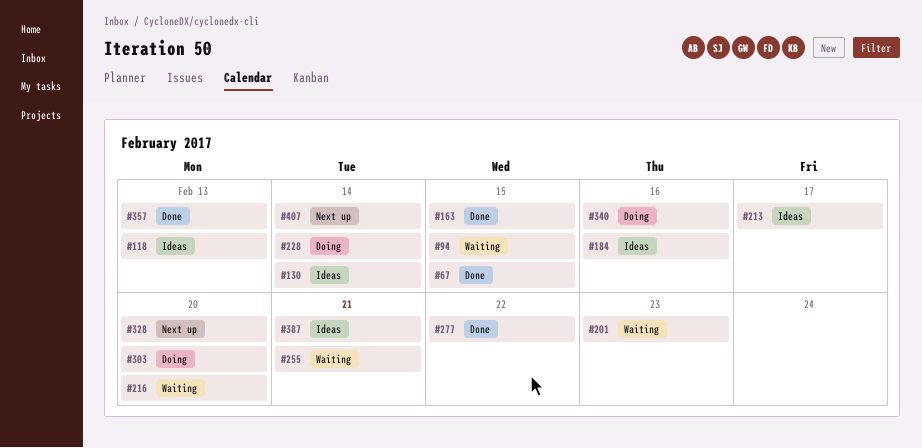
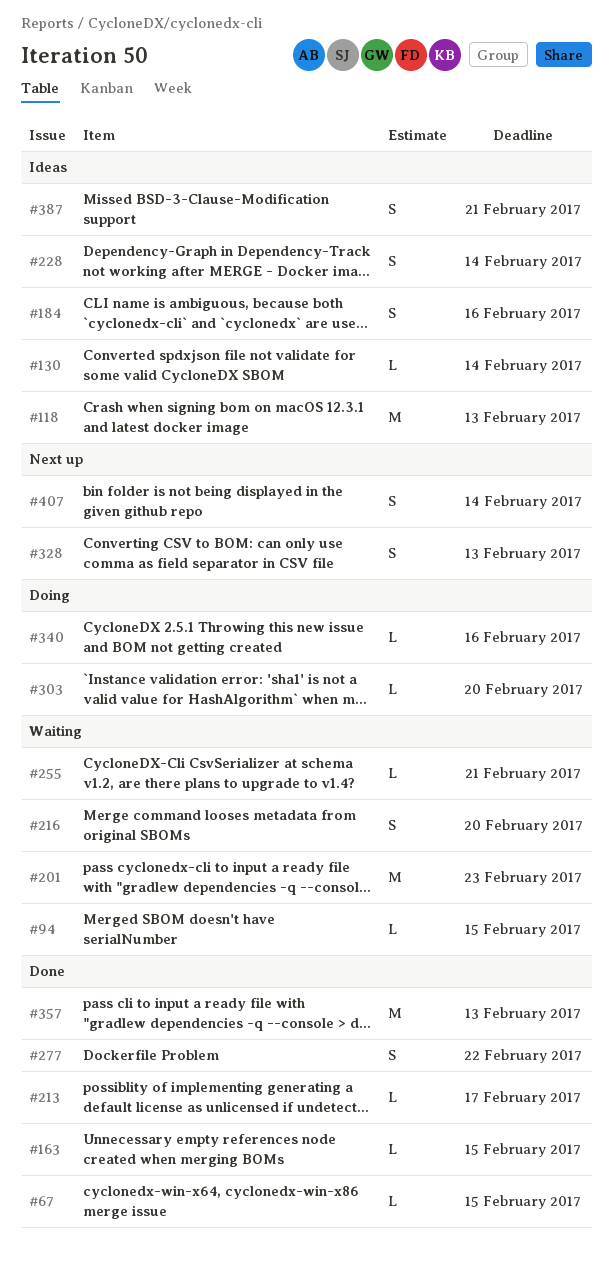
#213, status: Ideas -> Done
#228, status: Doing -> Ideas
#328, due: Feb 20 -> Feb 13

